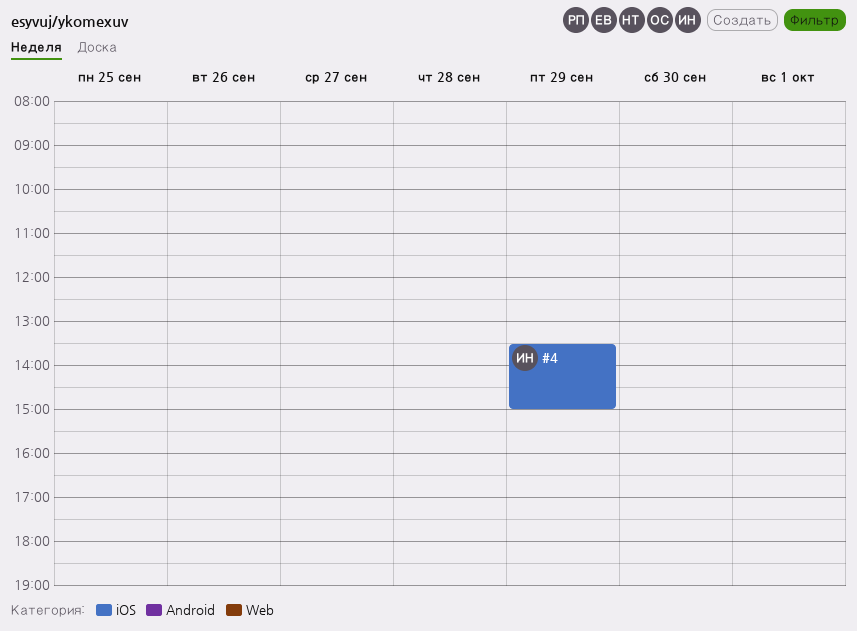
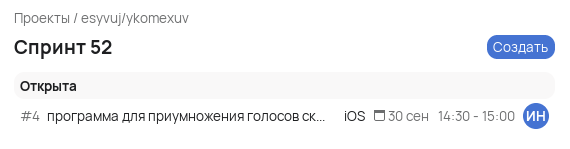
#4, day: Sep 29 -> Sep 30
#4, begins: 13:30 -> 14:30

